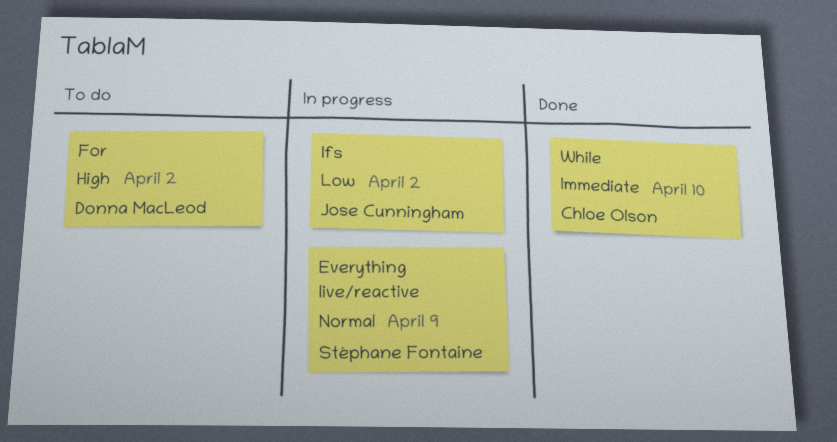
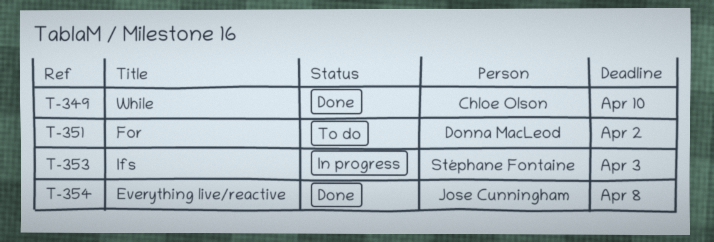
Everything live/reactive, status: In progress -> Done
Everything live/reactive, owner: Stéphane Fontaine -> Jose Cunningham
Everything live/reactive, due: Apr 9 -> Apr 8
Ifs, owner: Jose Cunningham -> Stéphane Fontaine
Ifs, due: Apr 2 -> Apr 3

